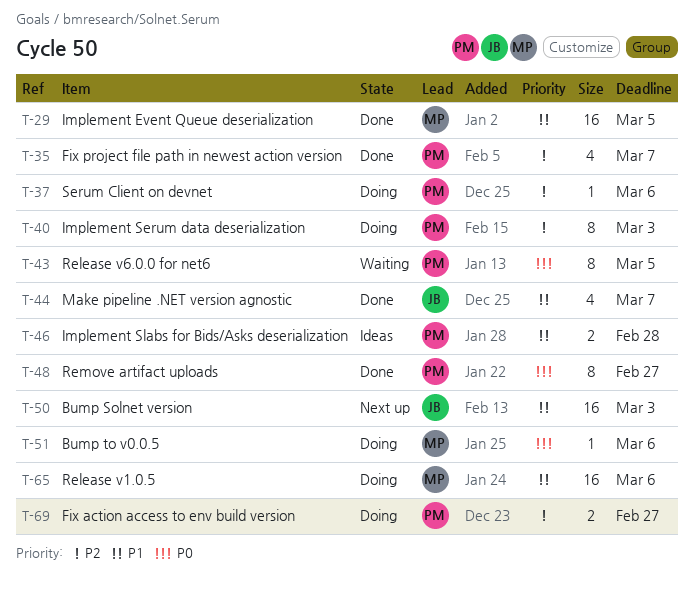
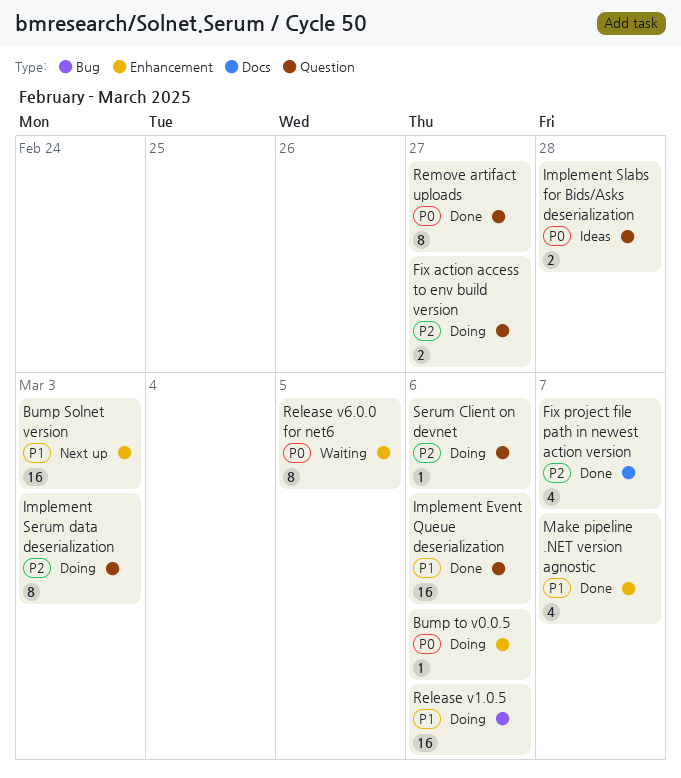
Implement Event Queue deserialization, due: Mar 5 -> Mar 6
Implement Slabs for Bids/Asks deserialization, priority: P1 -> P0

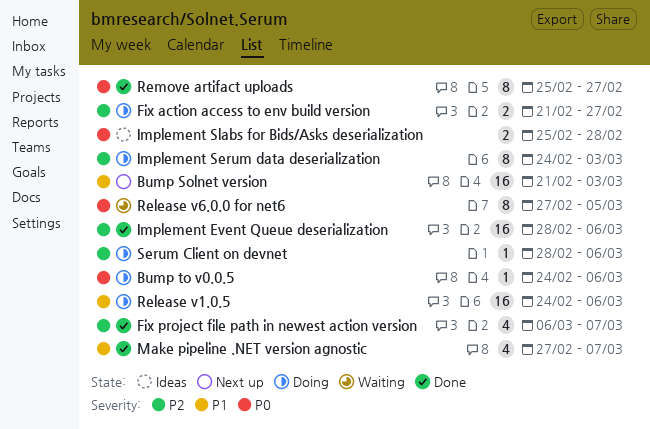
Implement Event Queue deserialization, priority: P1 -> P2

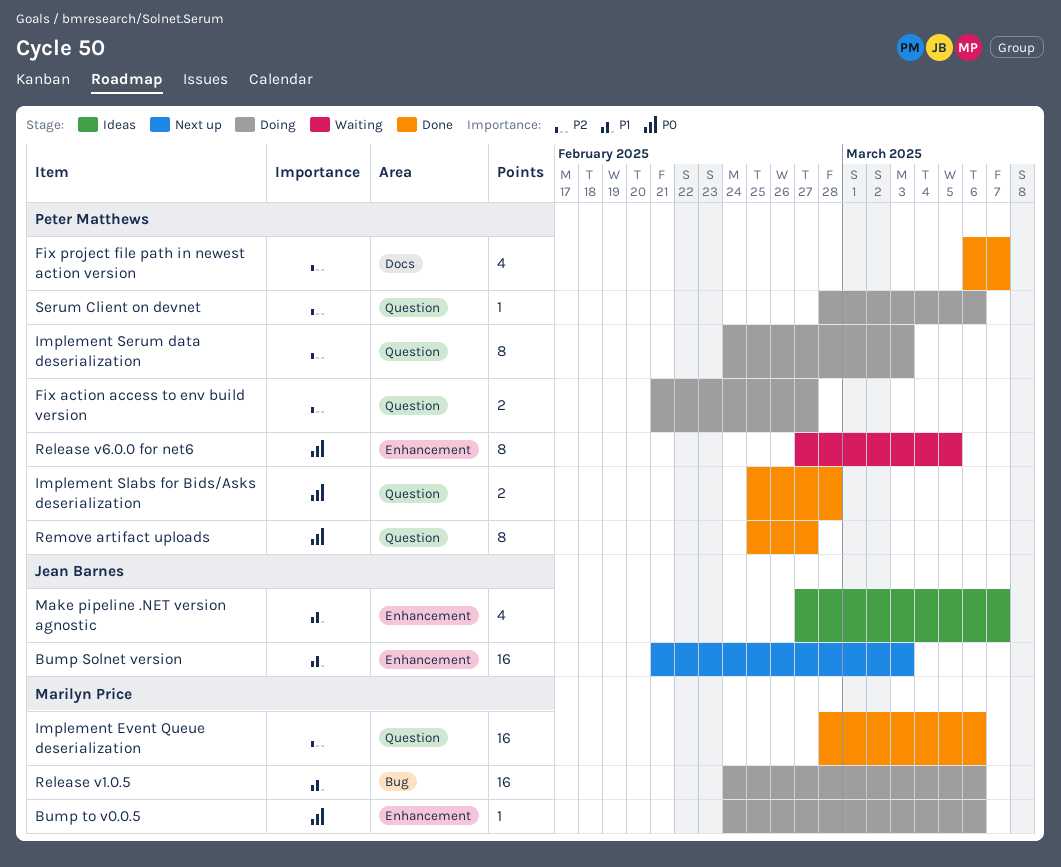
Implement Slabs for Bids/Asks deserialization, status: Ideas -> Done
Make pipeline .NET version agnostic, status: Done -> Ideas

